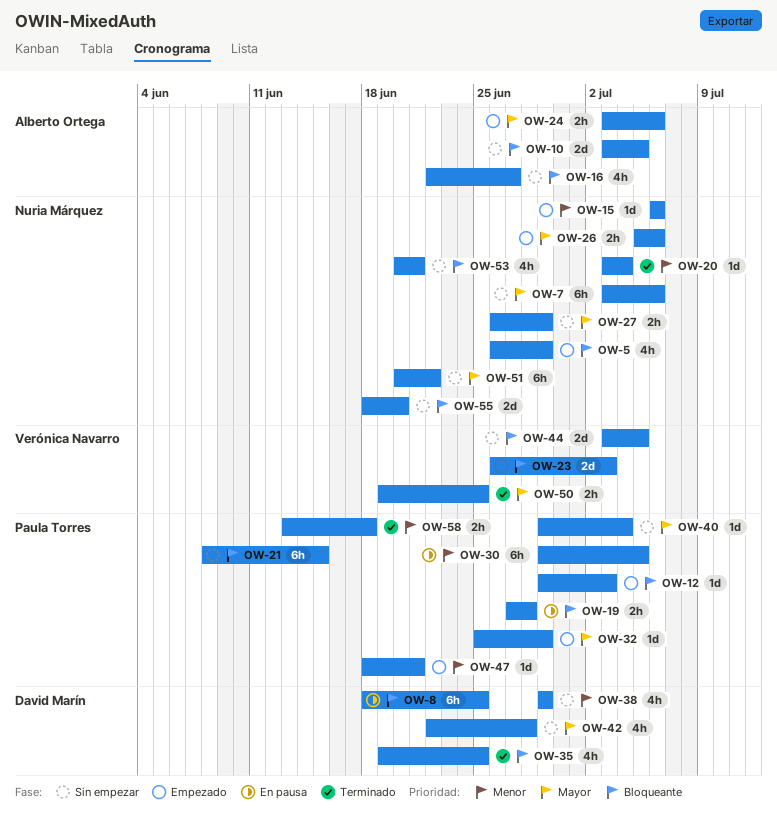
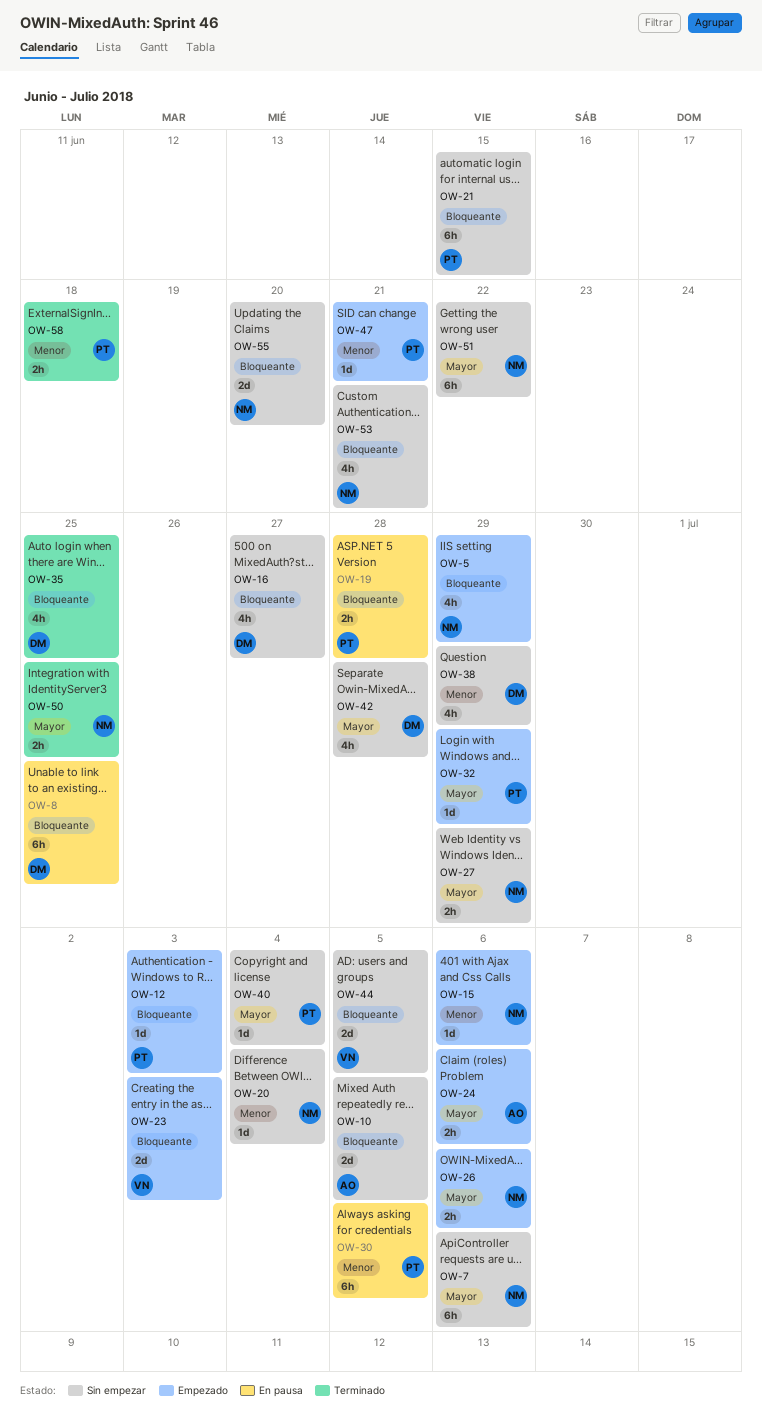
OW-16, owner: Alberto Ortega -> David Marín
OW-20, status: Terminado -> Sin empezar
OW-50, owner: Verónica Navarro -> Nuria Márquez

